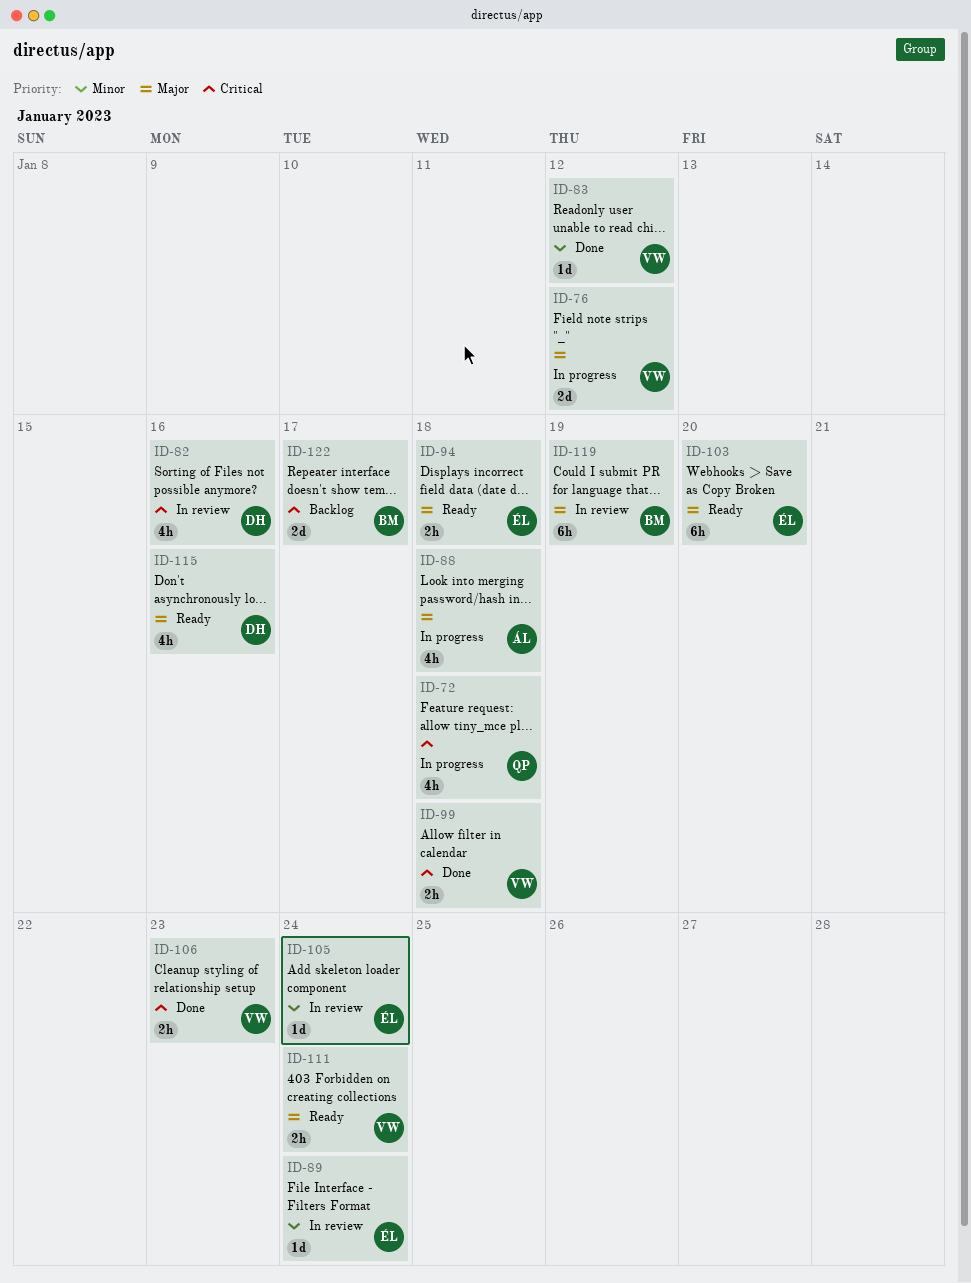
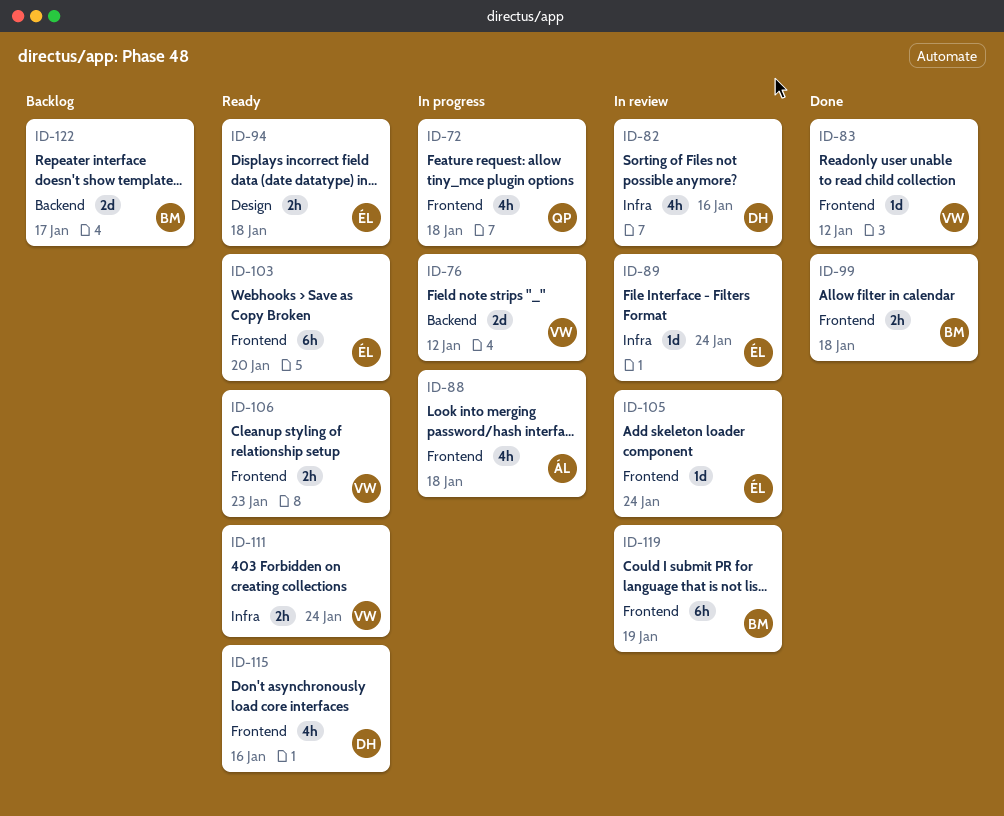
ID-99, owner: VW -> BM
ID-106, status: Done -> Ready

